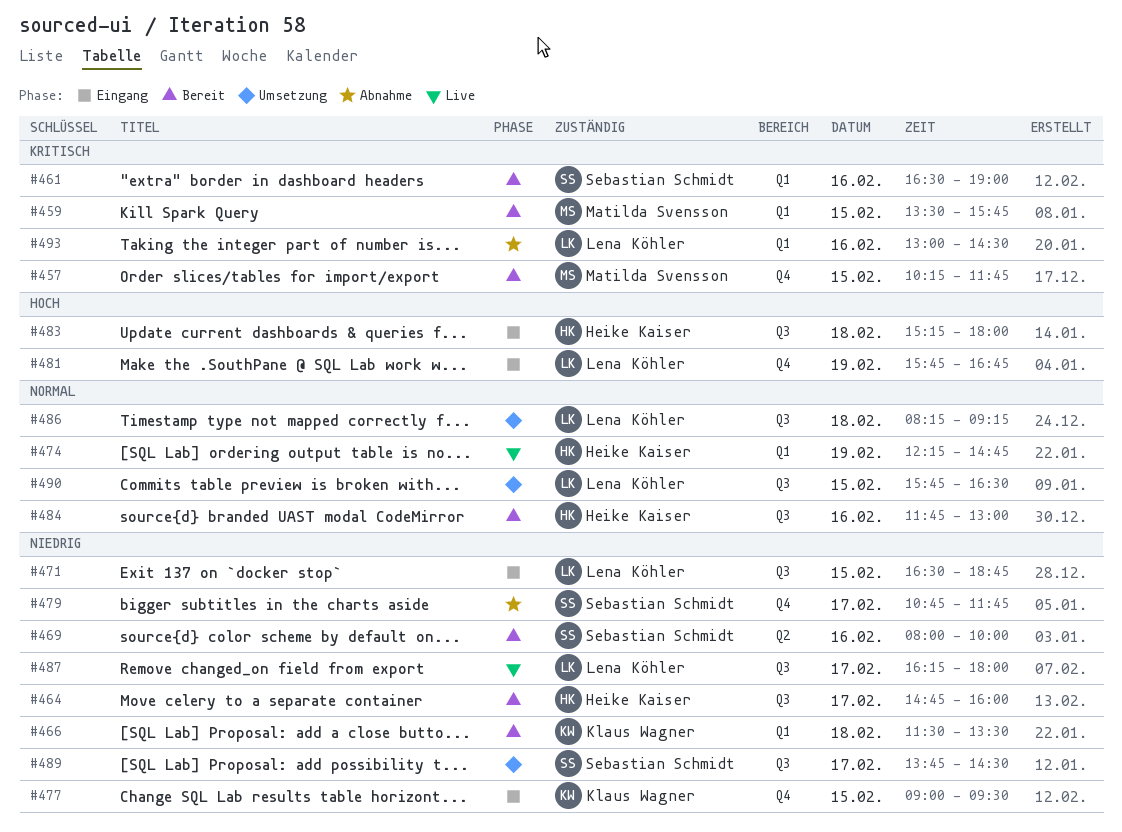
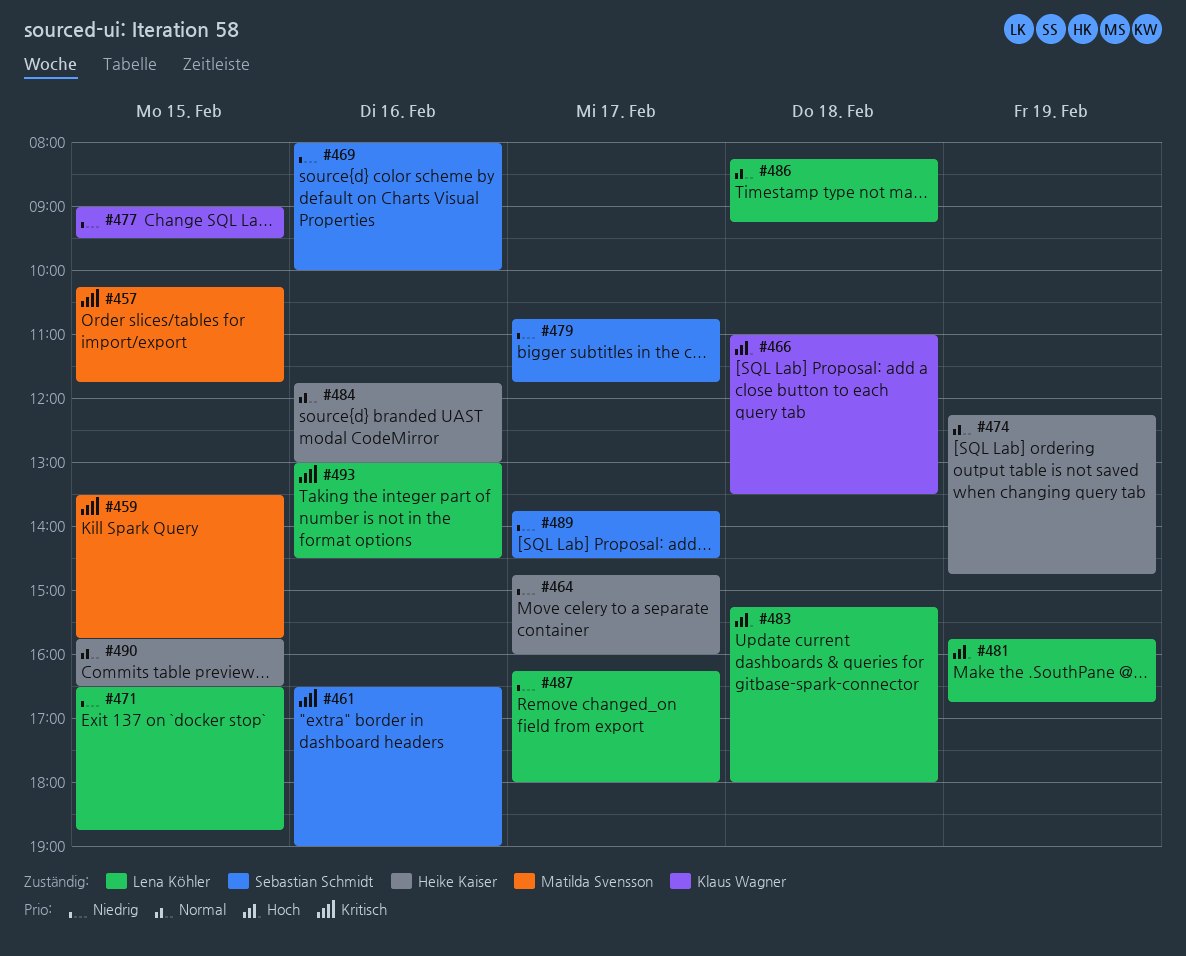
#466, priority: Niedrig -> Hoch
#466, begins: 11:30 -> 11:00
#483, owner: Heike Kaiser -> Lena Köhler
#490, owner: Lena Köhler -> Heike Kaiser

